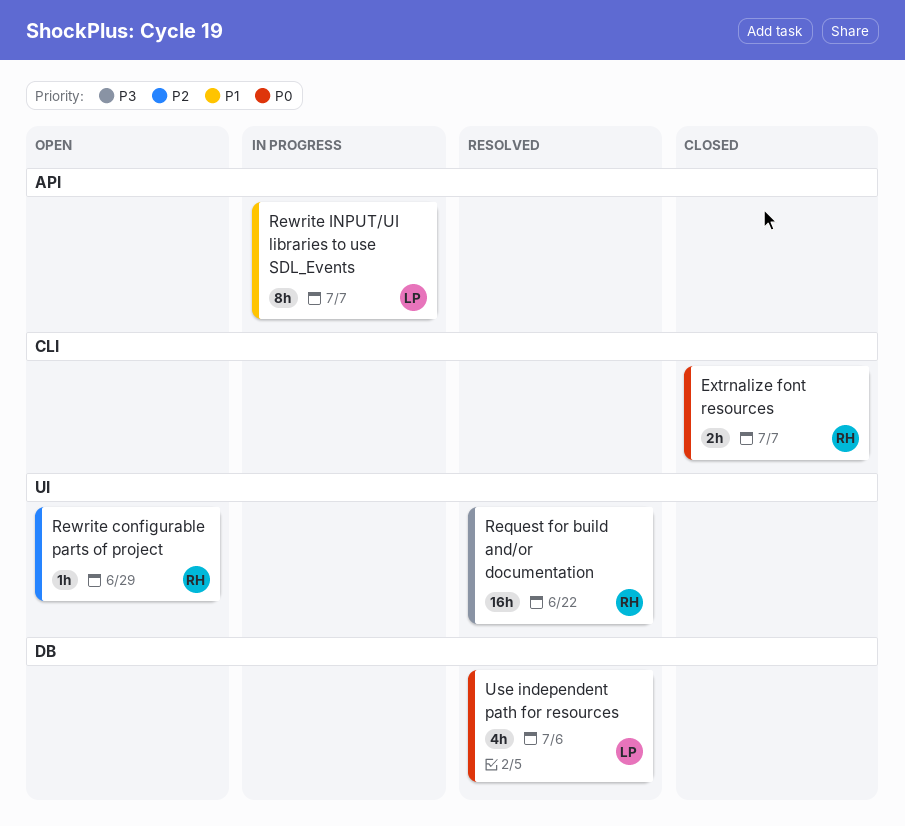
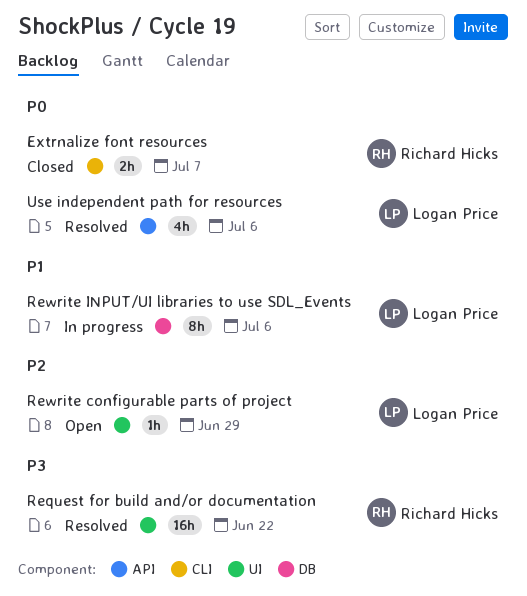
Rewrite configurable parts of project, owner: Richard Hicks -> Logan Price
Rewrite INPUT/UI libraries to use SDL_Events, label: API -> DB
Rewrite INPUT/UI libraries to use SDL_Events, due: Jul 7 -> Jul 6
Use independent path for resources, label: DB -> API

